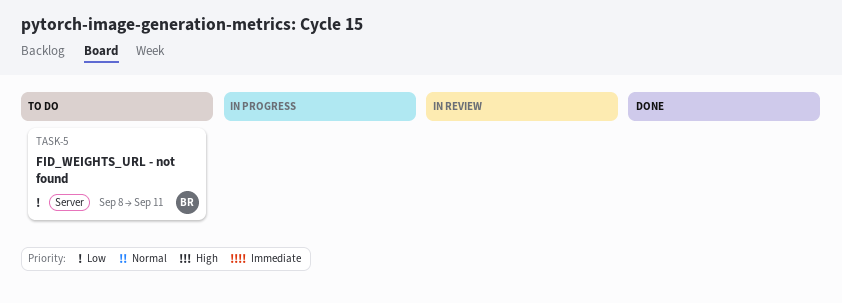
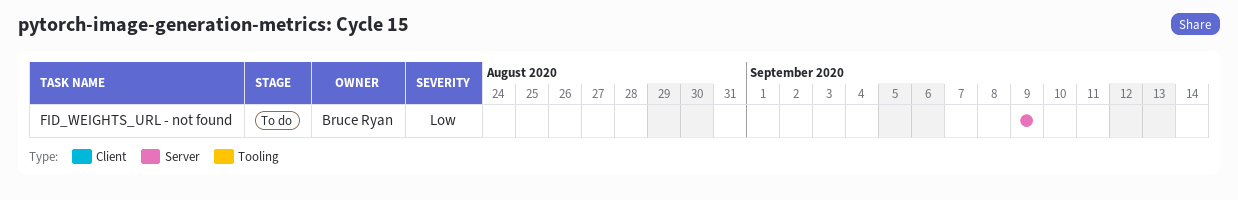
FID_WEIGHTS_URL - not found, start: Sep 8 -> Sep 9
FID_WEIGHTS_URL - not found, due: Sep 11 -> Sep 9

